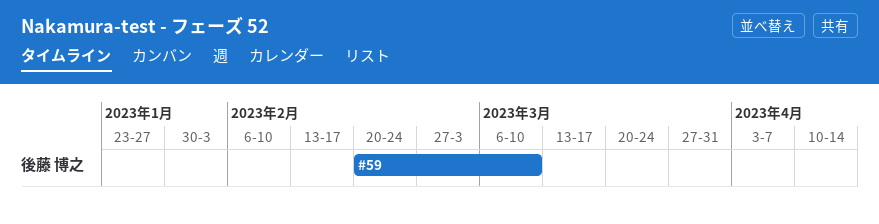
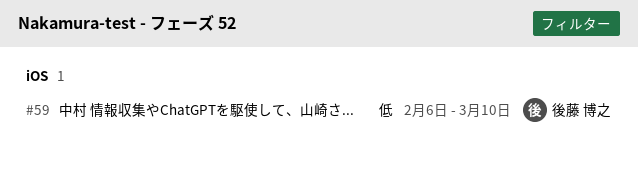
#59, start: Feb 20 -> Feb 6

